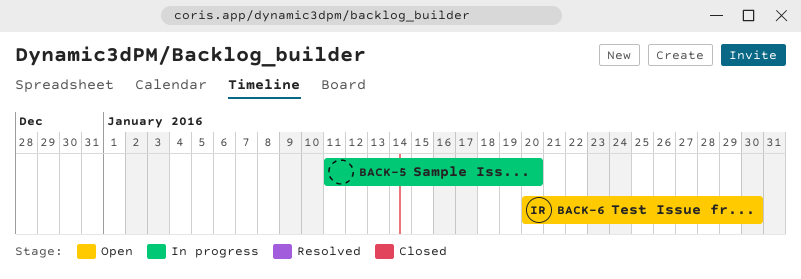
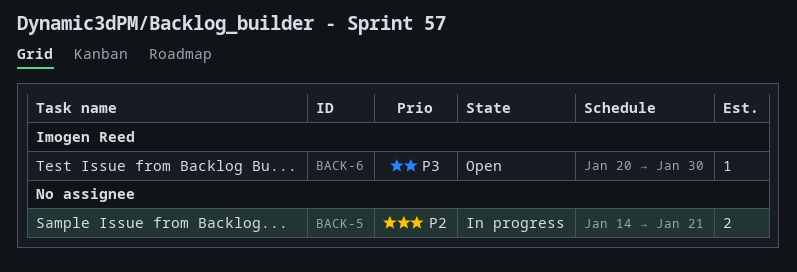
BACK-5, start: Jan 11 -> Jan 14
BACK-5, due: Jan 20 -> Jan 21

